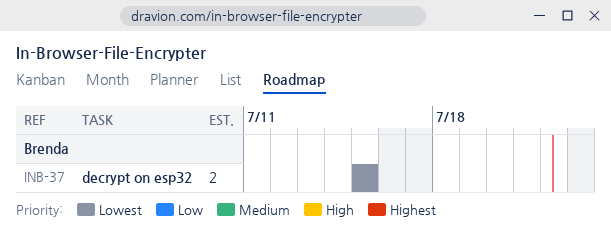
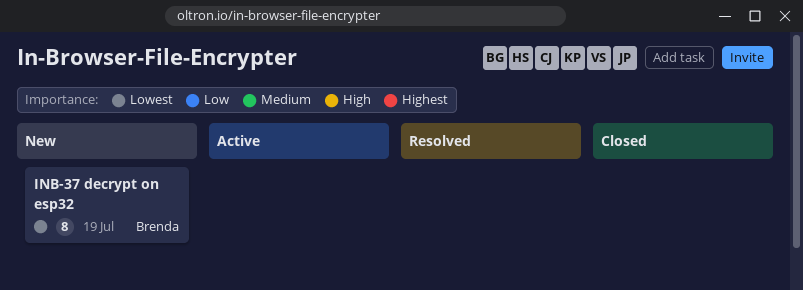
INB-37, estimate: 2 -> 8
INB-37, due: Jul 15 -> Jul 19

